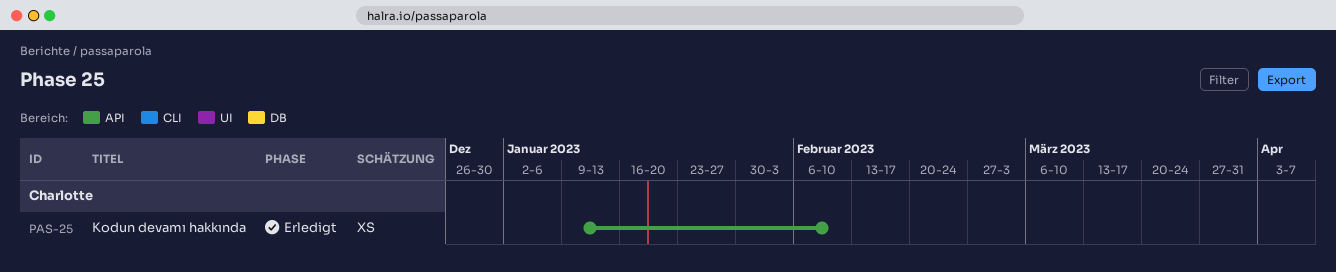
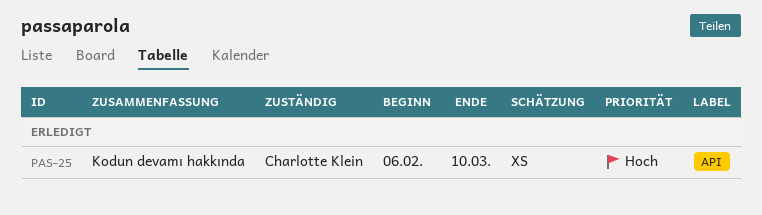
PAS-25, start: Jan 9 -> Feb 6
PAS-25, due: Feb 10 -> Mar 10

